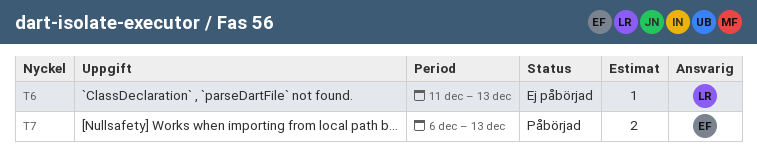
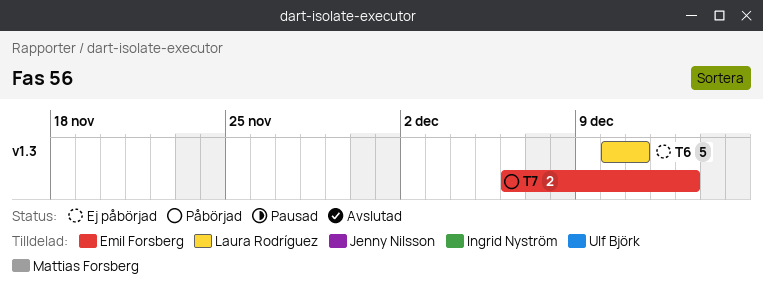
T6, estimate: 1 -> 5
T6, start: Dec 11 -> Dec 10
T6, due: Dec 13 -> Dec 11

